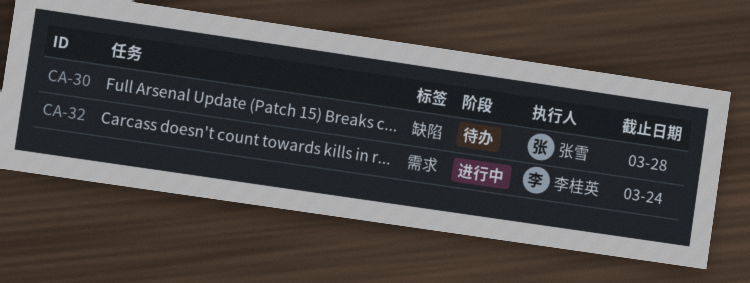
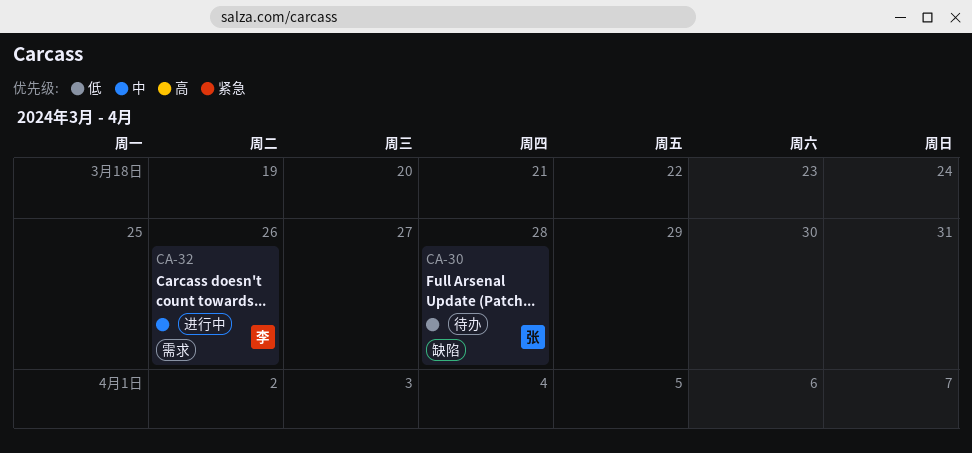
CA-32, due: Mar 24 -> Mar 26

